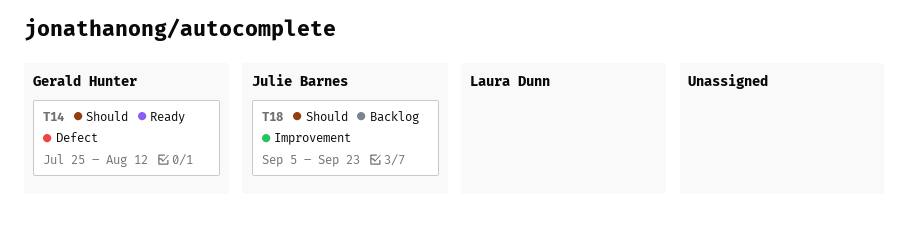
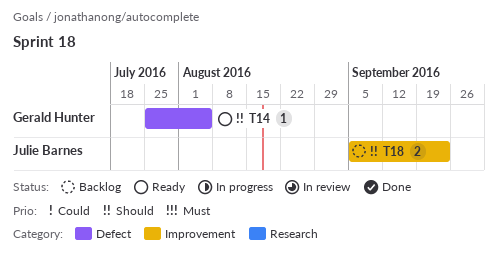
T14, due: Aug 12 -> Aug 5

